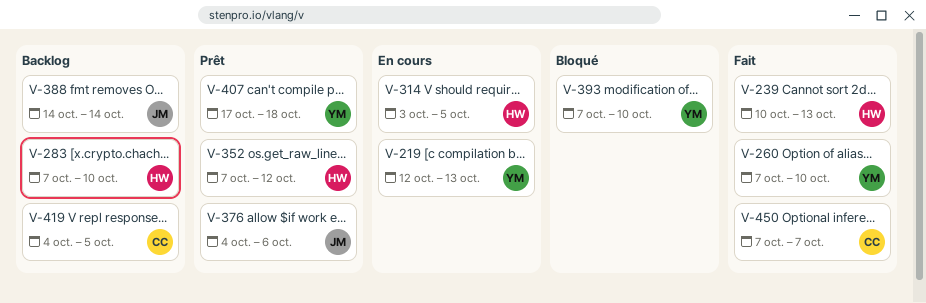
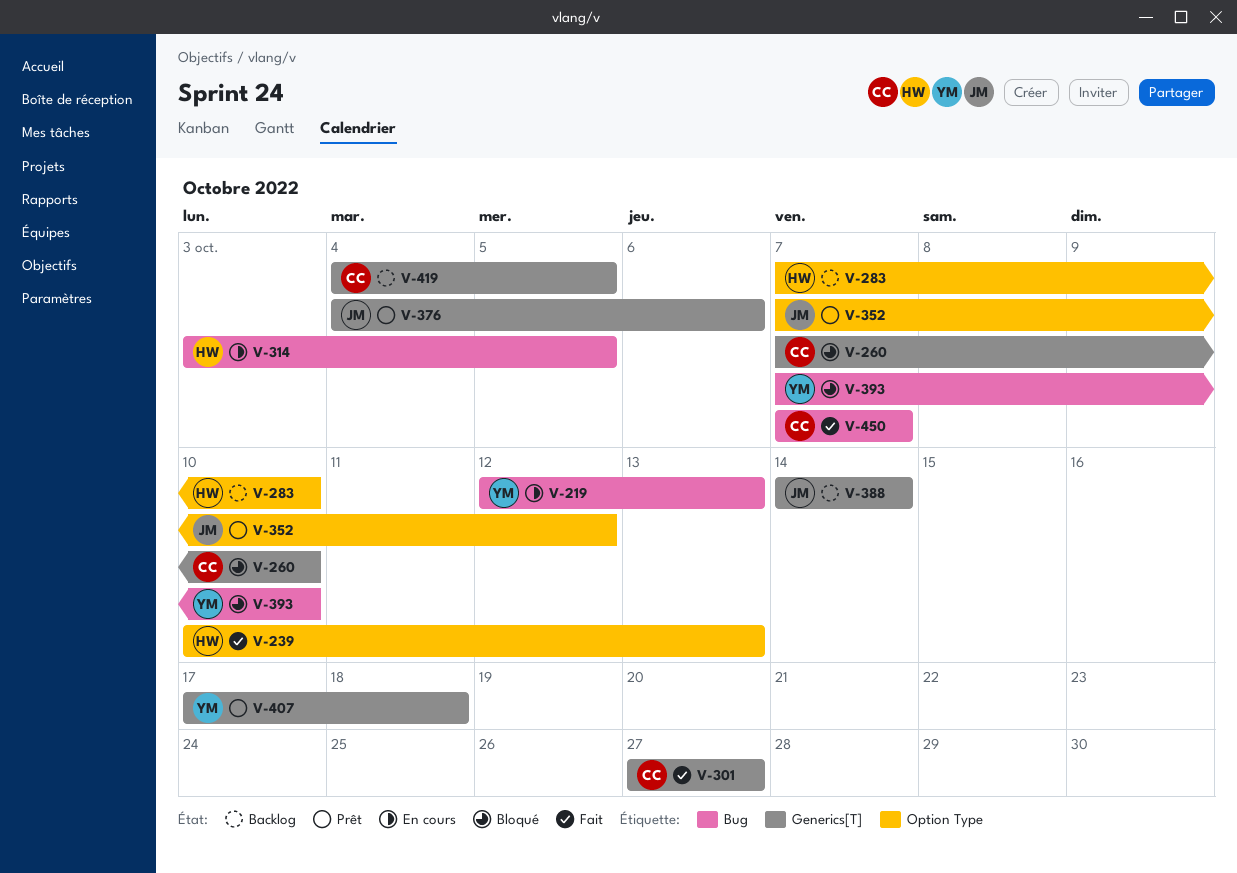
V-260, status: Fait -> Bloqué
V-260, owner: YM -> CC
V-301: none -> present
V-352, owner: HW -> JM

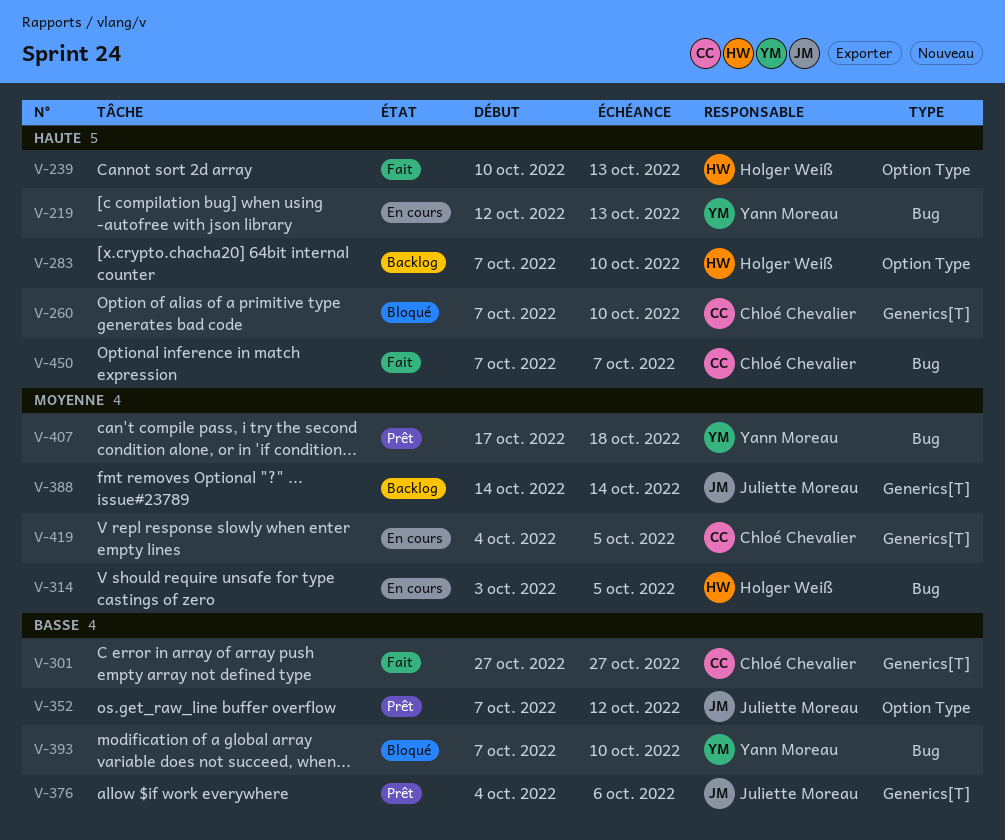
V-407, label: Generics[T] -> Bug
V-419, status: Backlog -> En cours

